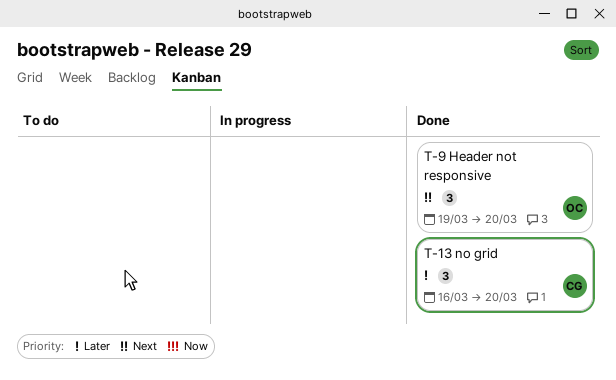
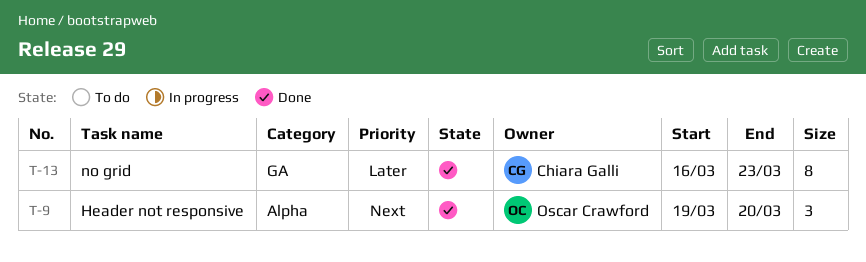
T-13, estimate: 3 -> 8
T-13, due: Mar 20 -> Mar 23

